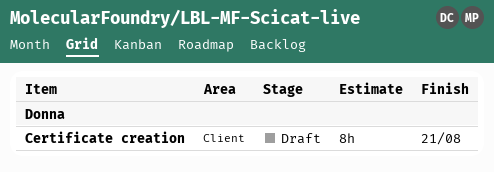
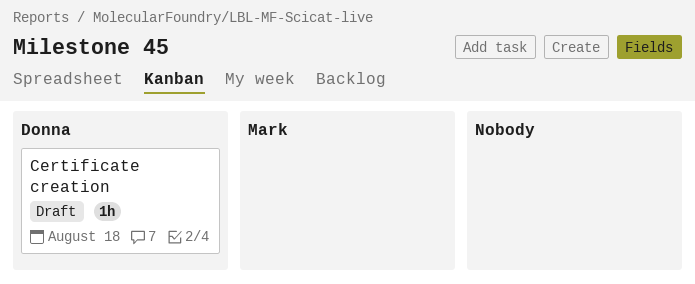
Certificate creation, estimate: 8h -> 1h
Certificate creation, due: Aug 21 -> Aug 18

